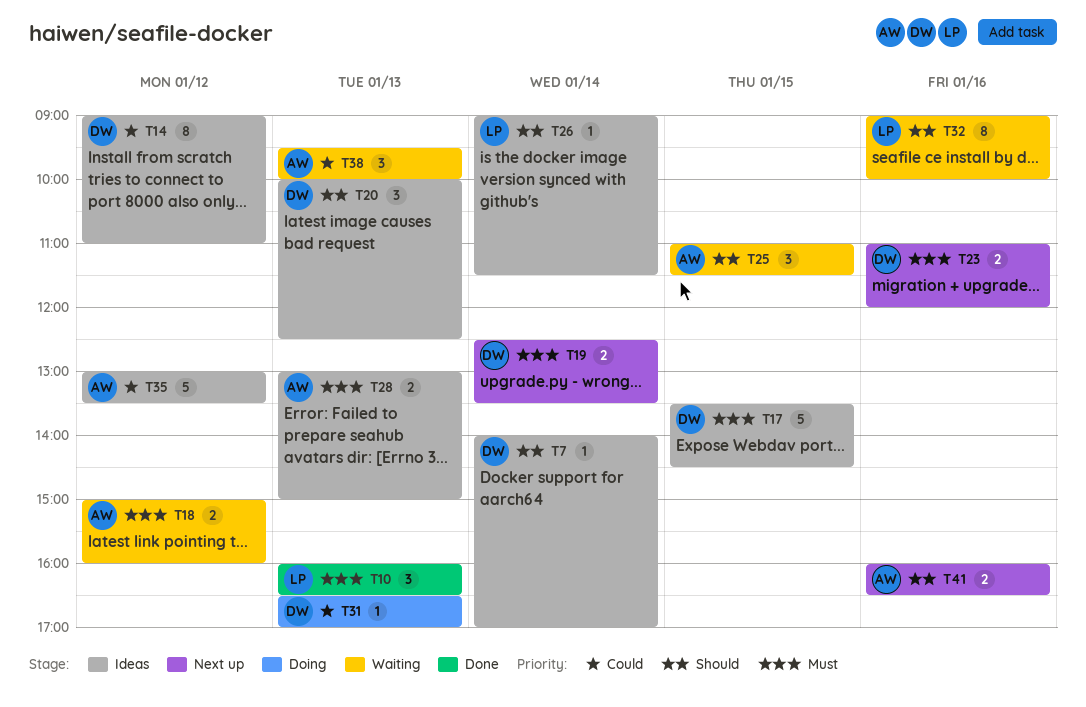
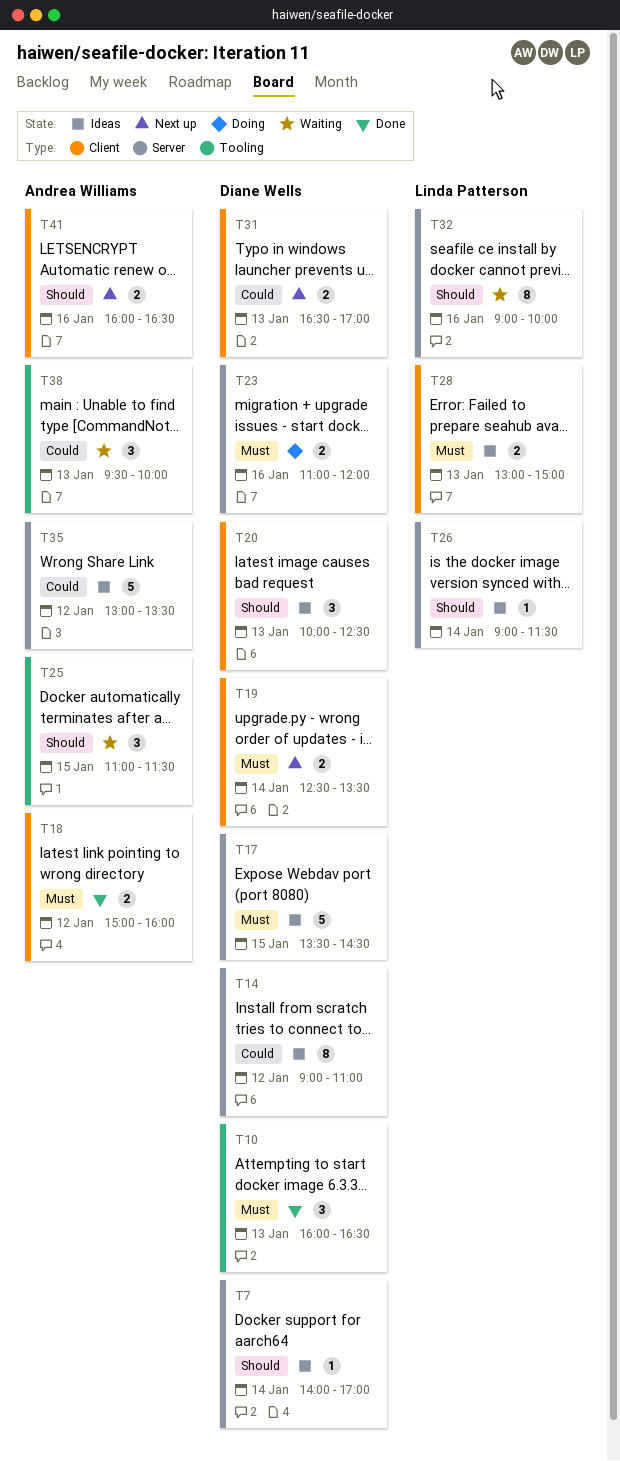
T10, owner: Linda Patterson -> Diane Wells
T18, status: Waiting -> Done
T23, status: Next up -> Doing
T28, owner: Andrea Williams -> Linda Patterson
T31, status: Doing -> Next up
T31, estimate: 1 -> 2

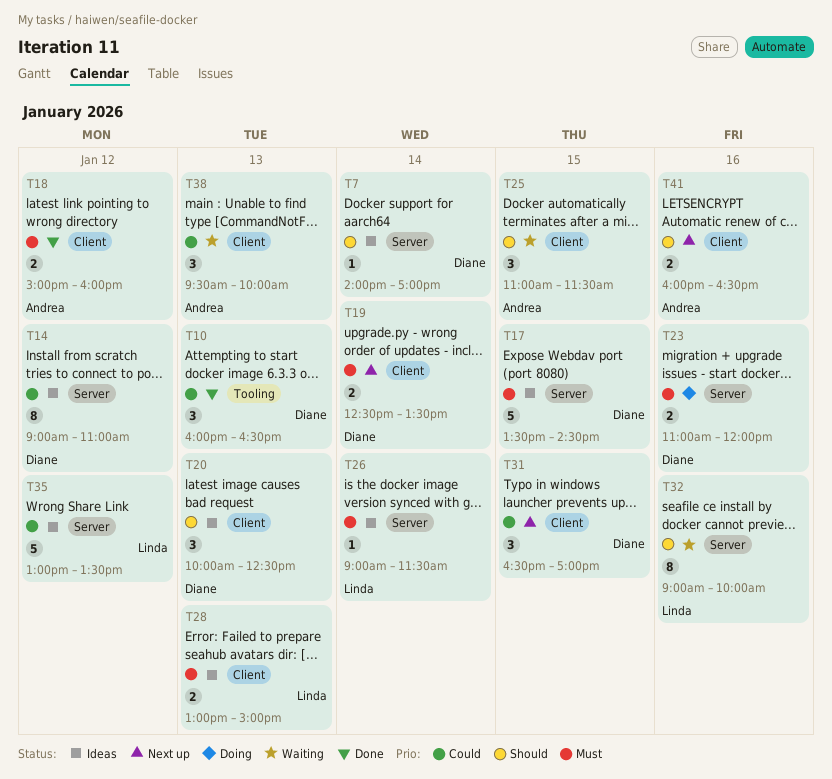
T10, priority: Must -> Could
T25, label: Tooling -> Client
T26, priority: Should -> Must
T31, estimate: 2 -> 3
T31, day: Jan 13 -> Jan 15
T35, owner: Andrea Williams -> Linda Patterson
T38, label: Tooling -> Client

